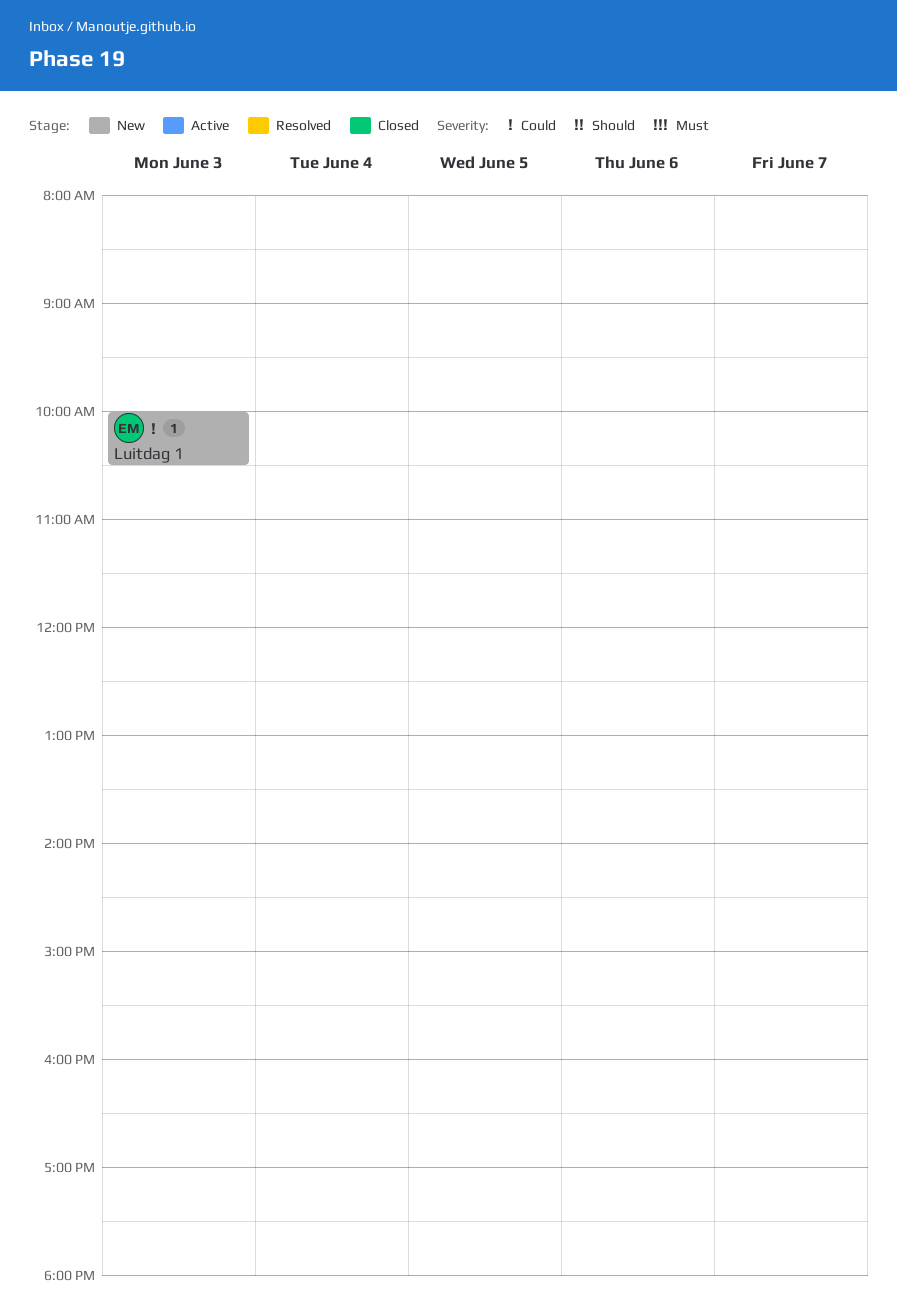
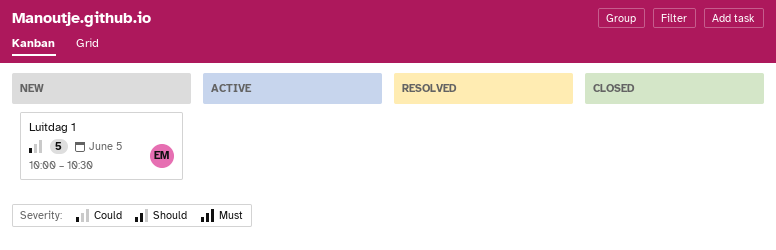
Luitdag 1, estimate: 1 -> 5
Luitdag 1, day: Jun 3 -> Jun 5

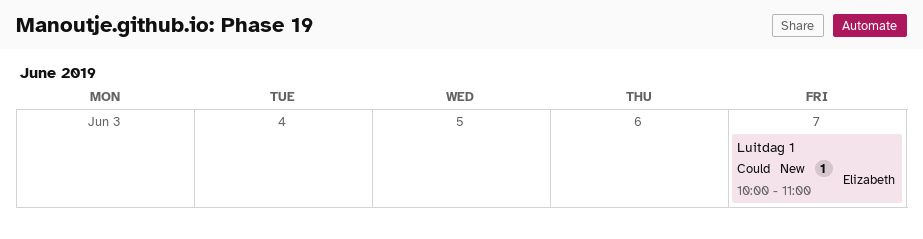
Luitdag 1, estimate: 5 -> 1
Luitdag 1, day: Jun 5 -> Jun 7
Luitdag 1, ends: 10:30 -> 11:00

